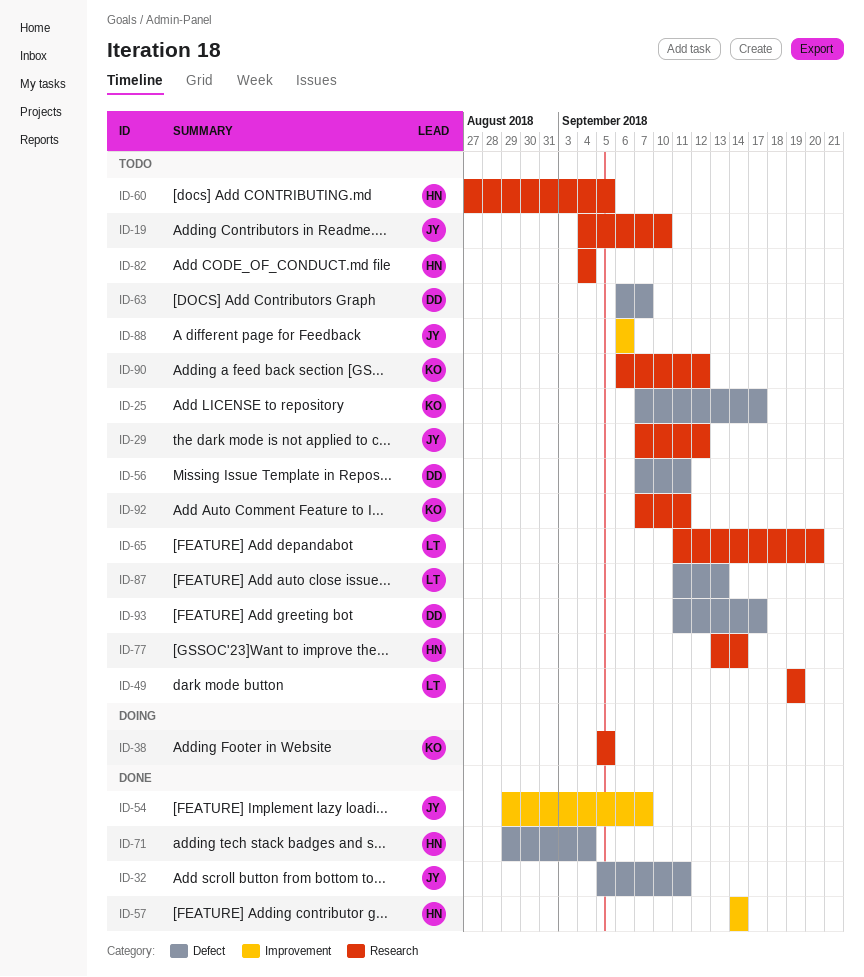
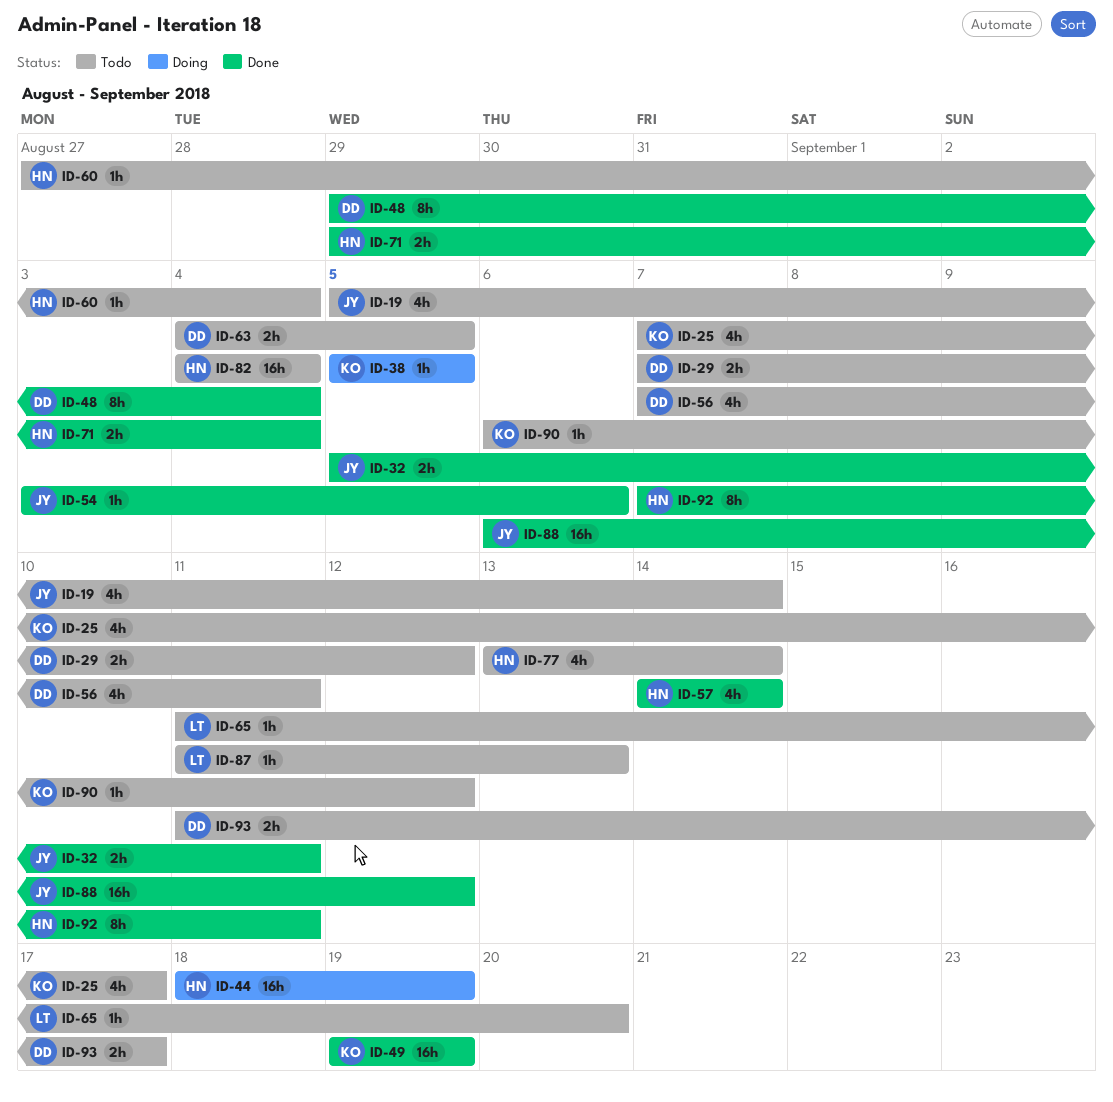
ID-19, start: Sep 4 -> Sep 5
ID-19, due: Sep 10 -> Sep 14
ID-29, owner: JY -> DD
ID-44: none -> present
ID-48: none -> present
ID-49, status: Todo -> Done
ID-49, owner: LT -> KO
ID-54, start: Aug 29 -> Sep 3
ID-54, due: Sep 7 -> Sep 6
ID-60, due: Sep 5 -> Sep 4
ID-63, start: Sep 6 -> Sep 4
ID-63, due: Sep 7 -> Sep 5
ID-88, status: Todo -> Done
ID-88, due: Sep 6 -> Sep 12
ID-92, status: Todo -> Done
ID-92, owner: KO -> HN

